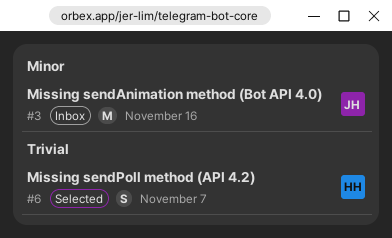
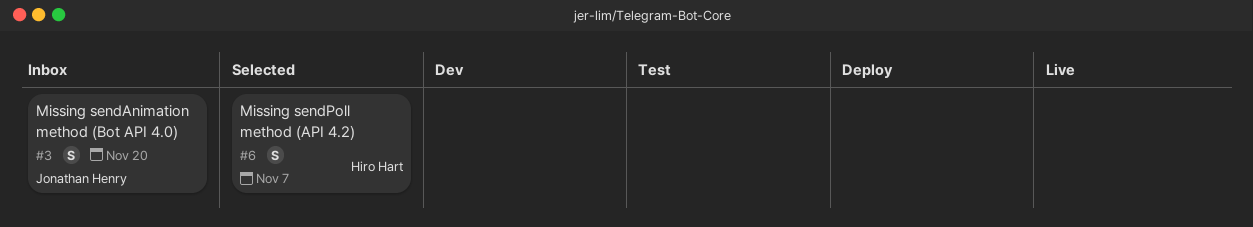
#3, estimate: M -> S
#3, due: Nov 16 -> Nov 20

